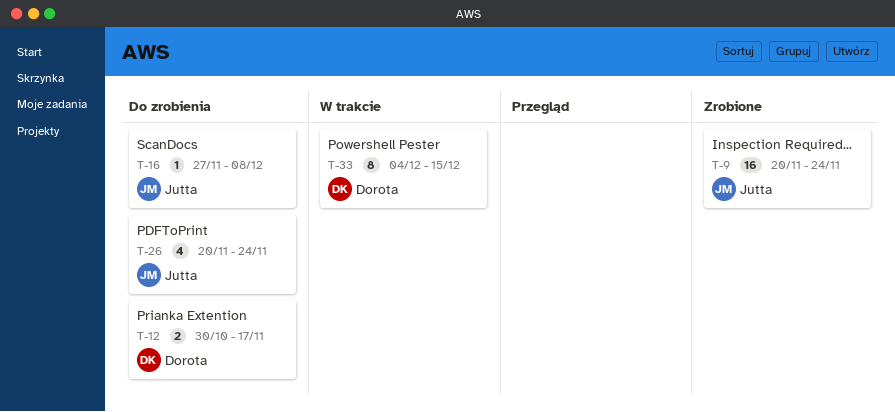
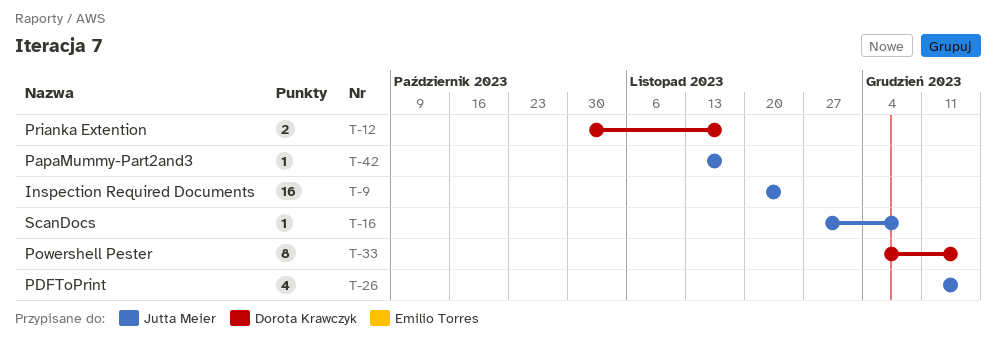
T-26, start: Nov 20 -> Dec 11
T-26, due: Nov 24 -> Dec 15
T-42: none -> present

